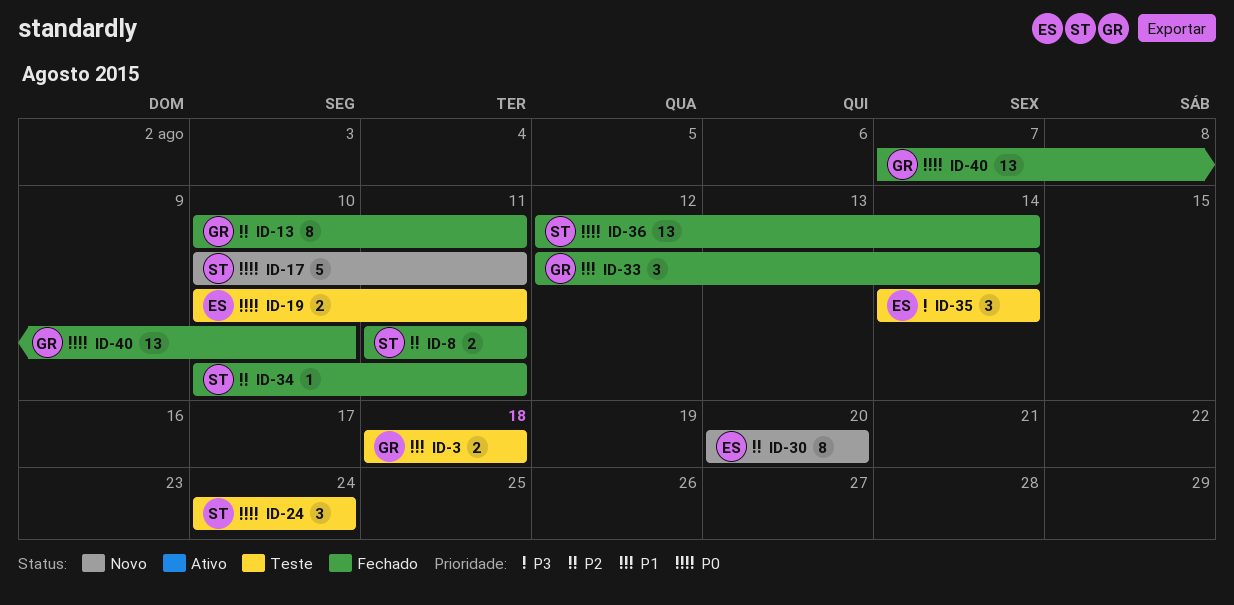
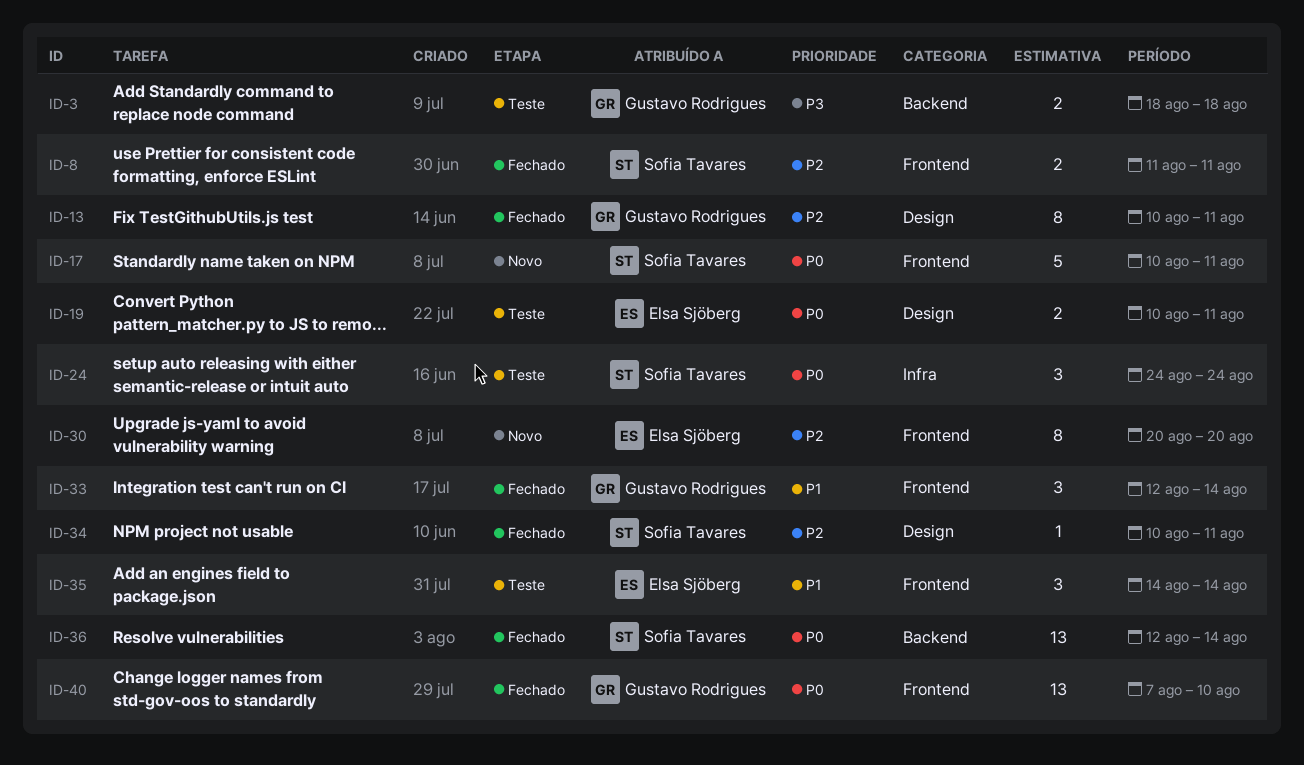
ID-3, priority: P1 -> P3
ID-35, priority: P3 -> P1

